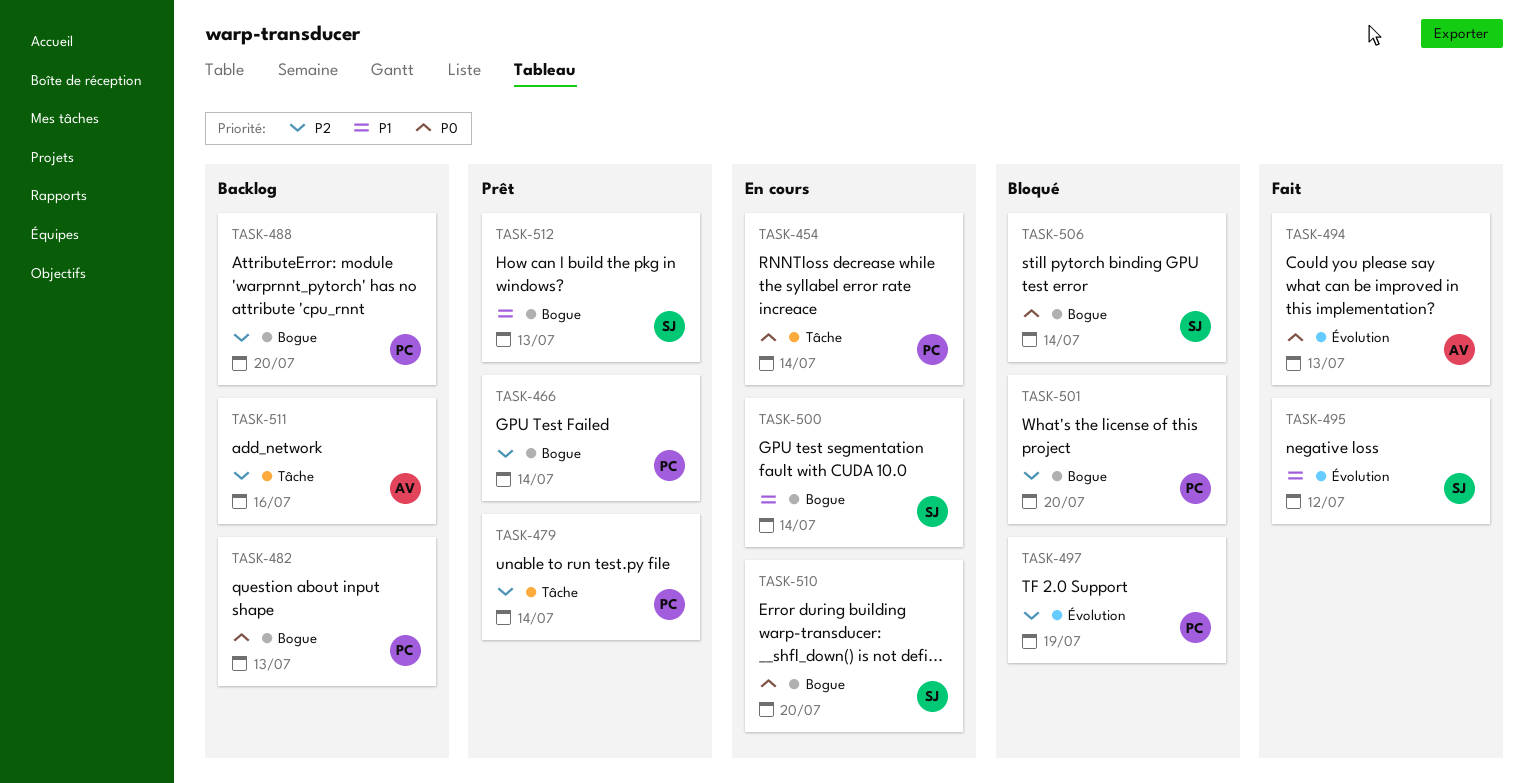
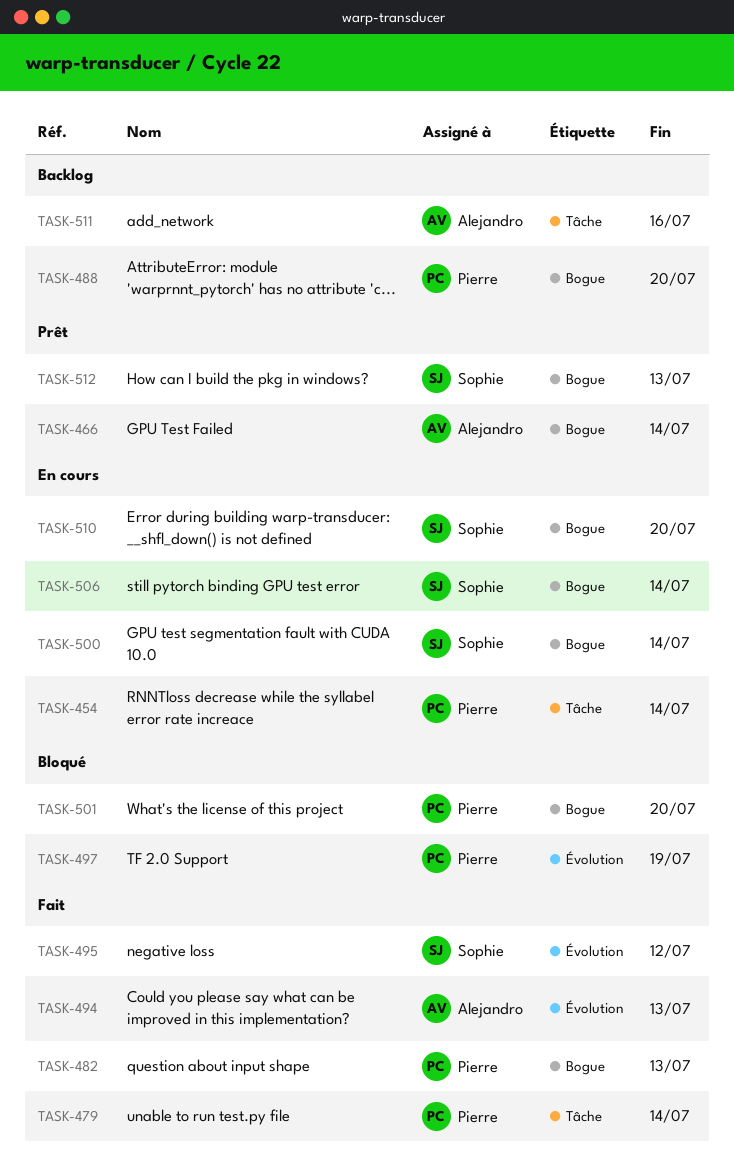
TASK-466, owner: Pierre -> Alejandro
TASK-479, status: Prêt -> Fait
TASK-482, status: Backlog -> Fait
TASK-506, status: Bloqué -> En cours

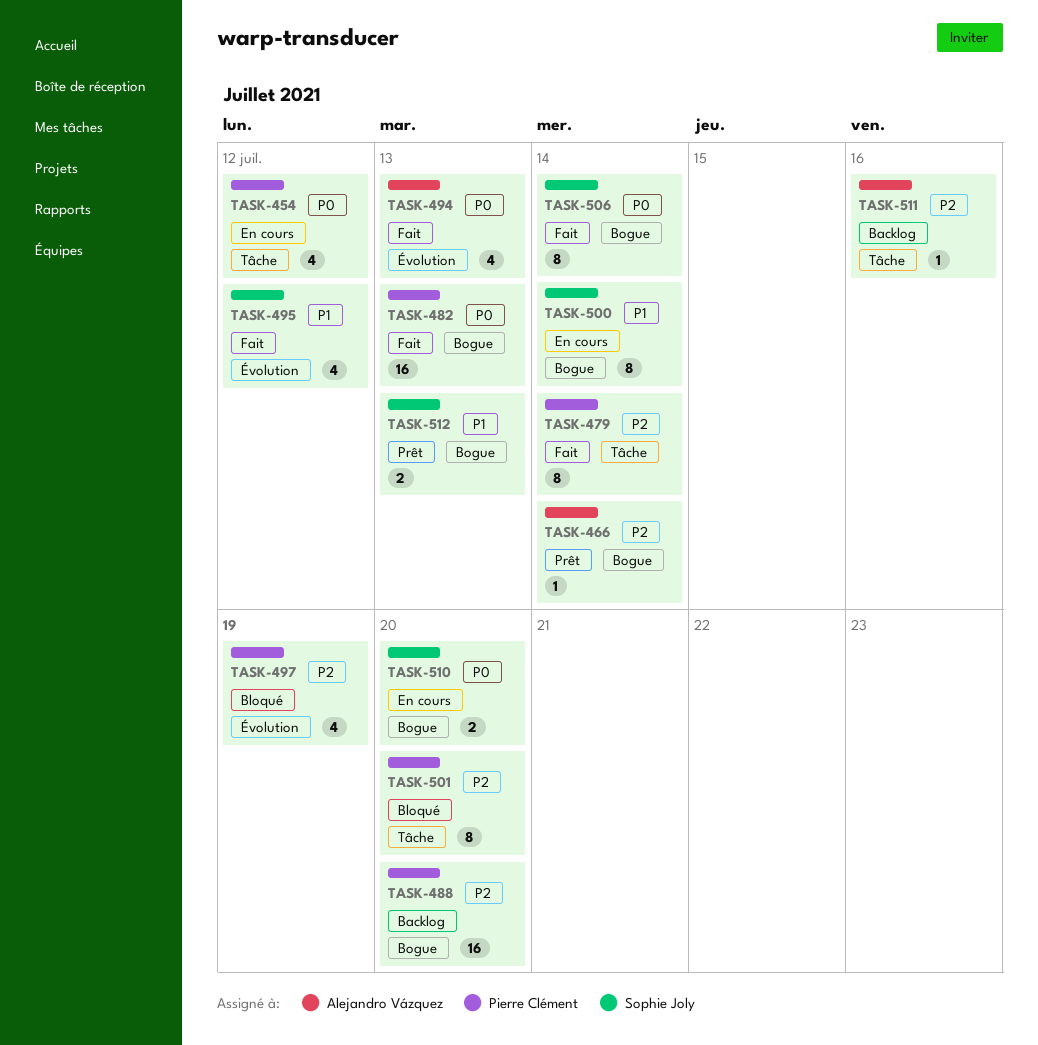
TASK-454, due: Jul 14 -> Jul 12
TASK-501, label: Bogue -> Tâche
TASK-506, status: En cours -> Fait

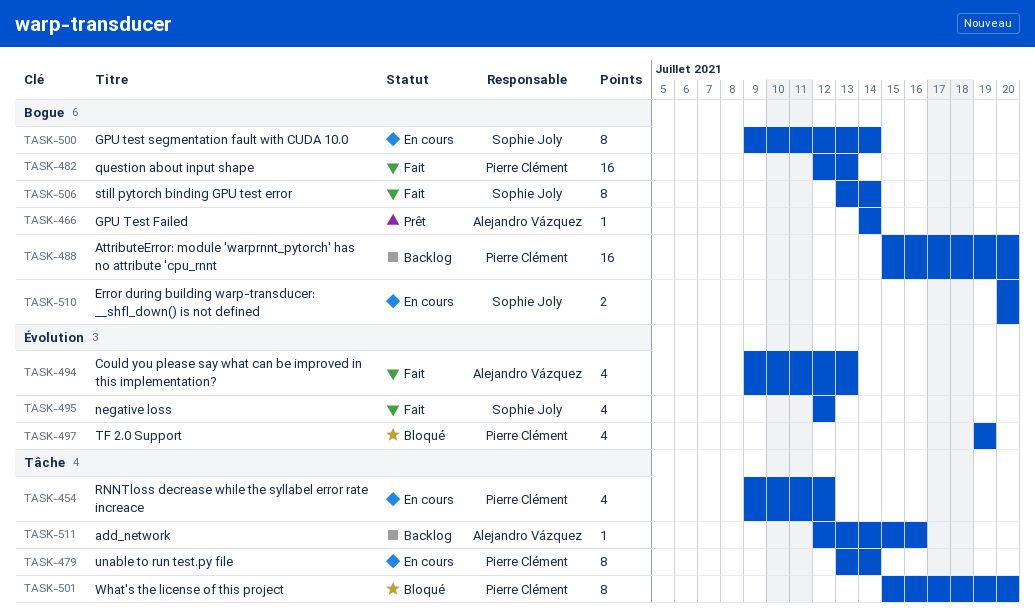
TASK-479, status: Fait -> En cours
TASK-512: present -> none

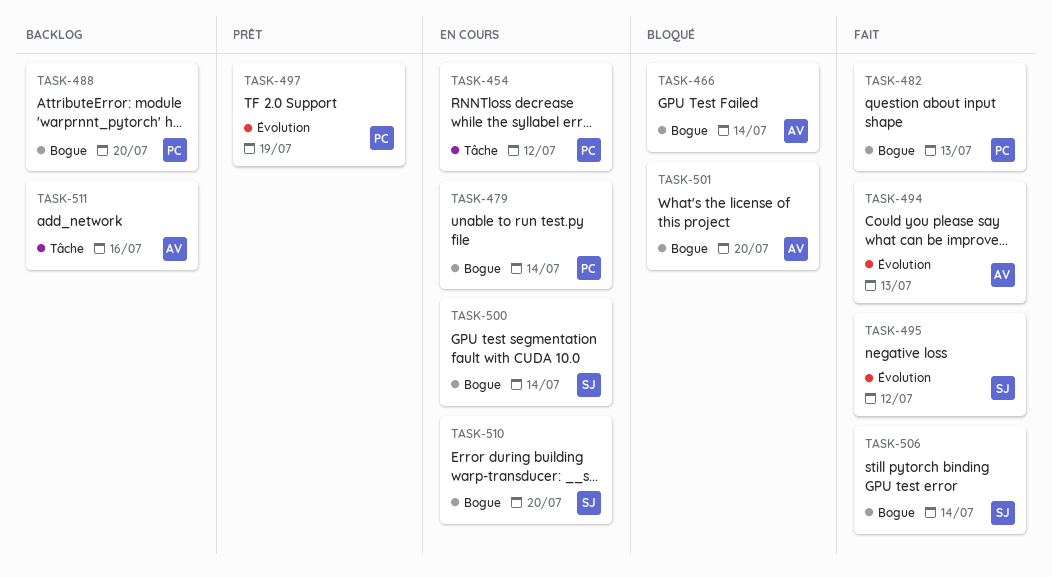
TASK-466, status: Prêt -> Bloqué
TASK-479, label: Tâche -> Bogue
TASK-497, status: Bloqué -> Prêt
TASK-501, owner: Pierre Clément -> Alejandro Vázquez
TASK-501, label: Tâche -> Bogue

